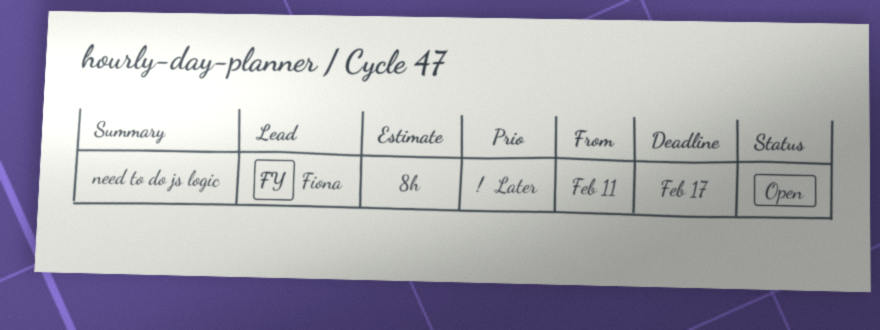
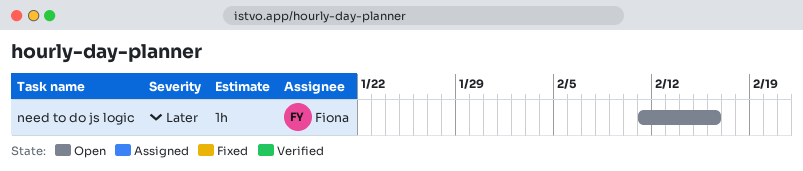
need to do js logic, estimate: 8h -> 1h
need to do js logic, due: Feb 17 -> Feb 16

